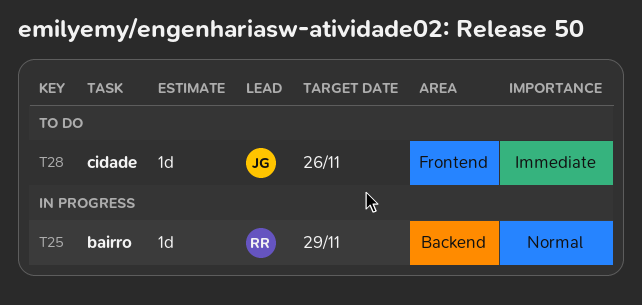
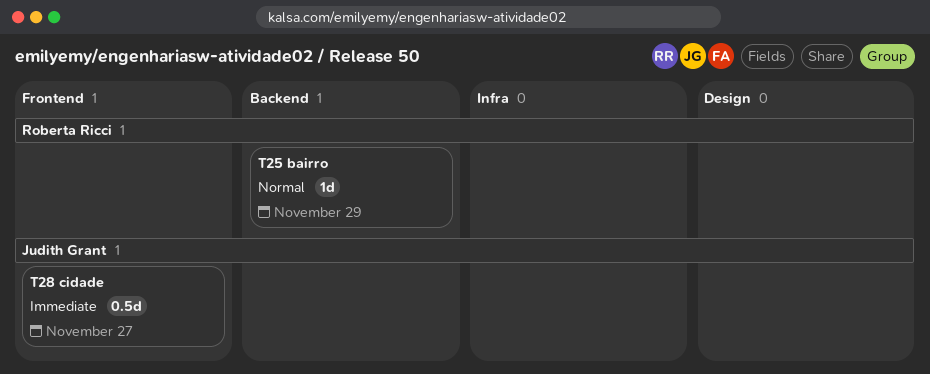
T28, estimate: 1d -> 0.5d
T28, due: Nov 26 -> Nov 27

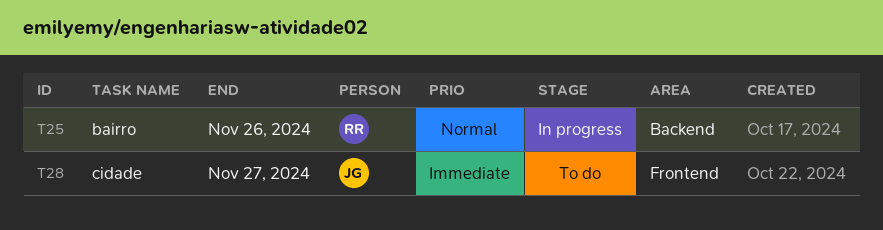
T25, due: Nov 29 -> Nov 26

